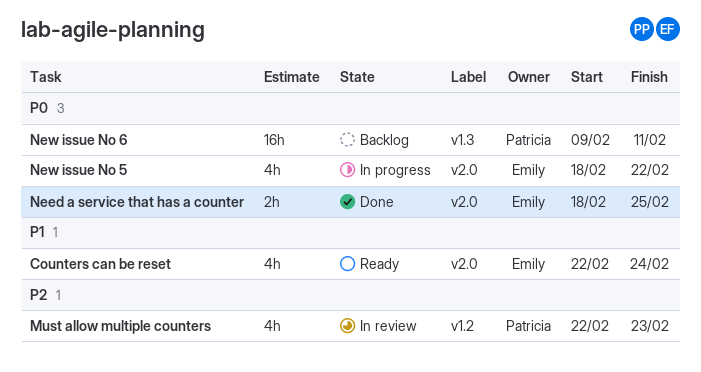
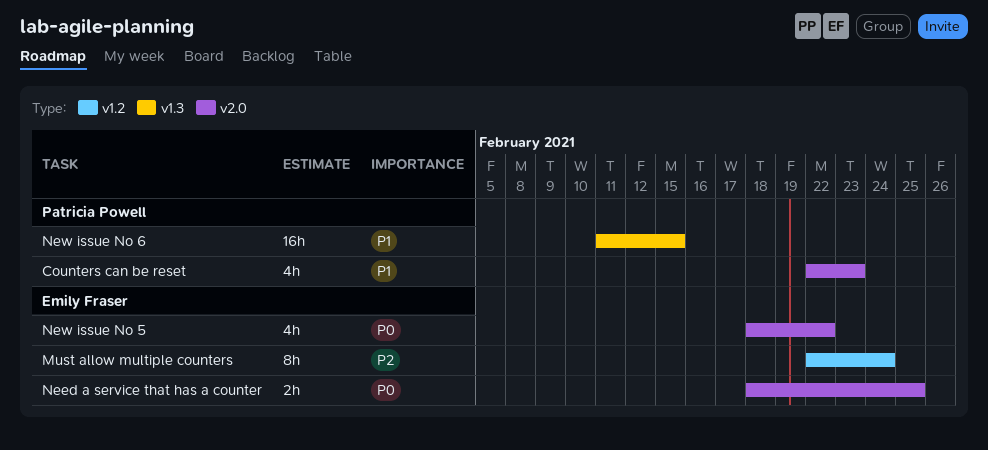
Counters can be reset, owner: Emily Fraser -> Patricia Powell
Counters can be reset, due: Feb 24 -> Feb 23
Must allow multiple counters, owner: Patricia Powell -> Emily Fraser
Must allow multiple counters, estimate: 4h -> 8h
Must allow multiple counters, due: Feb 23 -> Feb 24
New issue No 6, priority: P0 -> P1
New issue No 6, start: Feb 9 -> Feb 11
New issue No 6, due: Feb 11 -> Feb 15

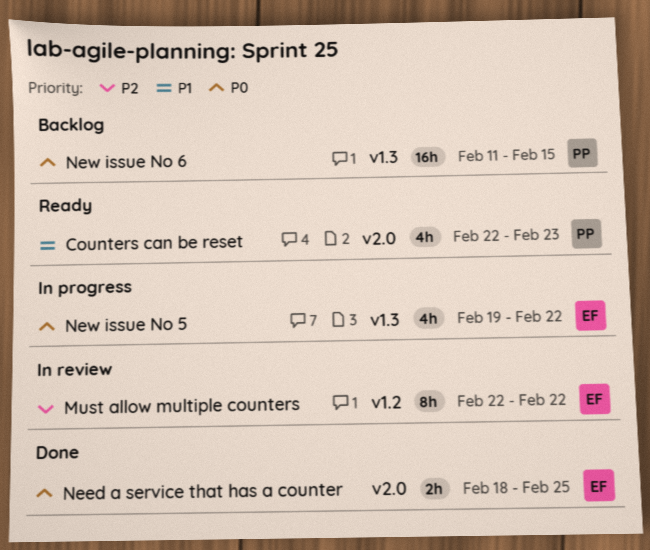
Must allow multiple counters, due: Feb 24 -> Feb 22
New issue No 5, label: v2.0 -> v1.3
New issue No 5, start: Feb 18 -> Feb 19
New issue No 6, priority: P1 -> P0

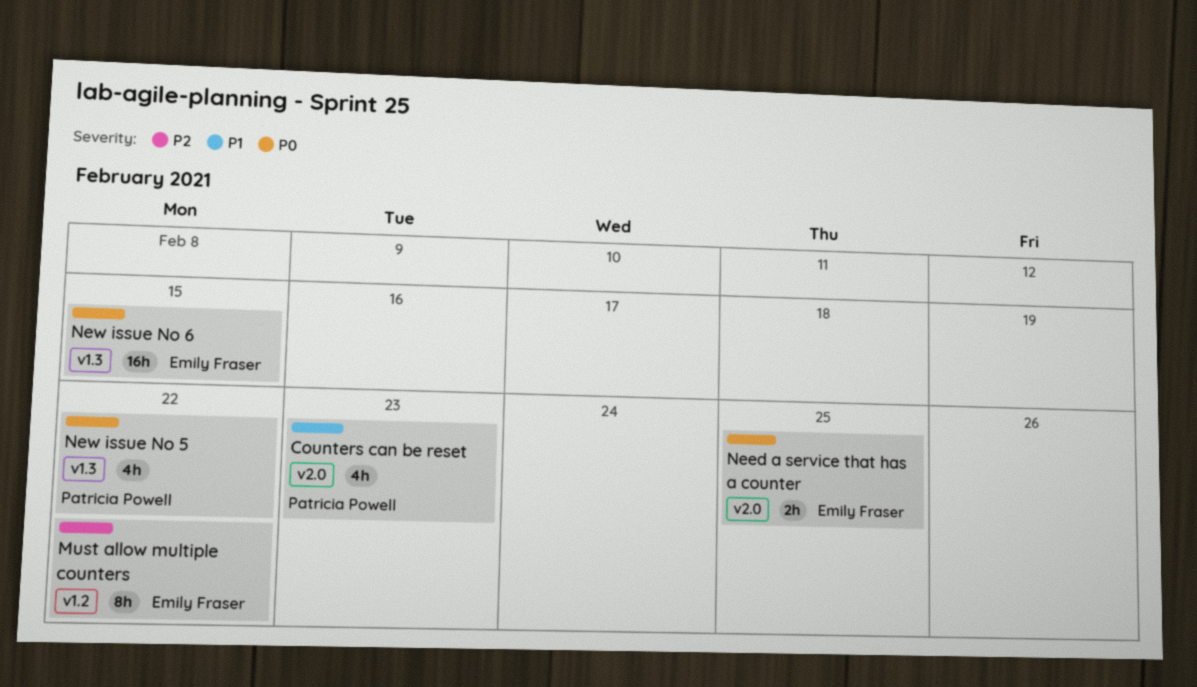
New issue No 5, owner: Emily Fraser -> Patricia Powell
New issue No 6, owner: Patricia Powell -> Emily Fraser

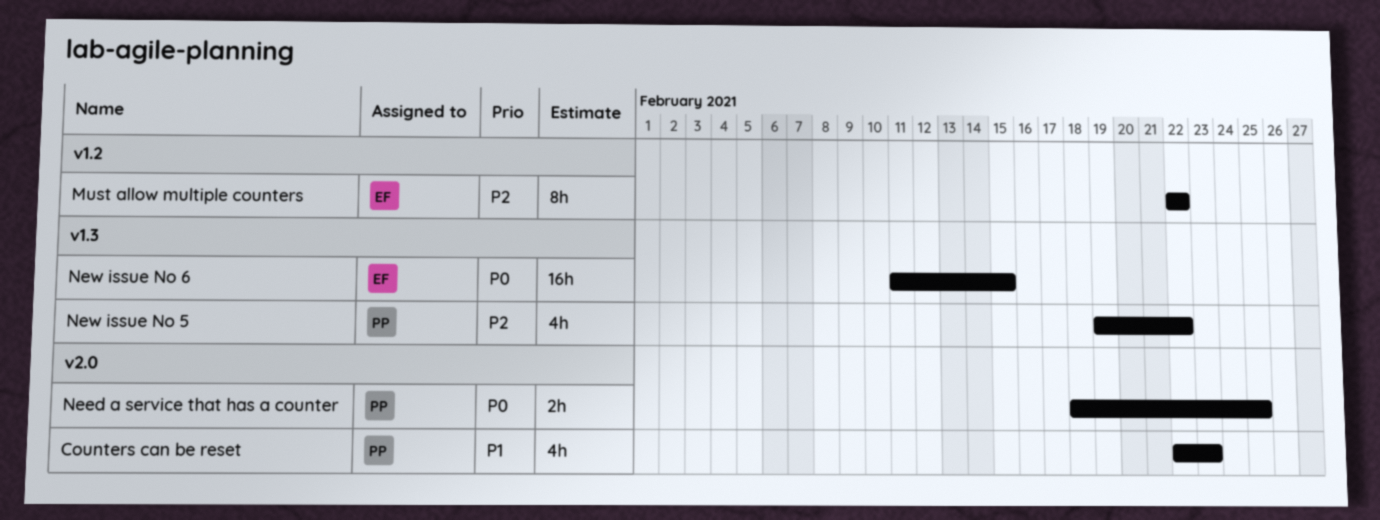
Need a service that has a counter, owner: Emily Fraser -> Patricia Powell
New issue No 5, priority: P0 -> P2

